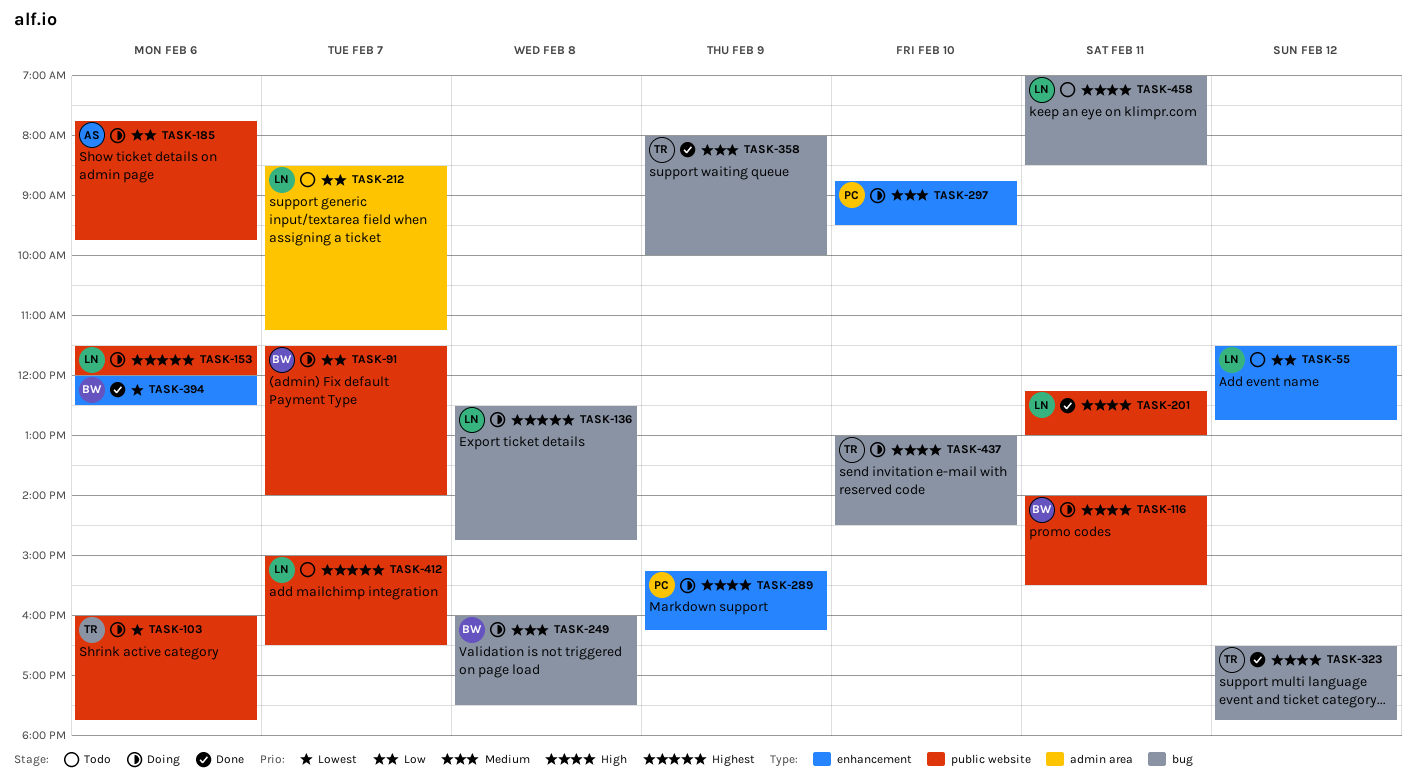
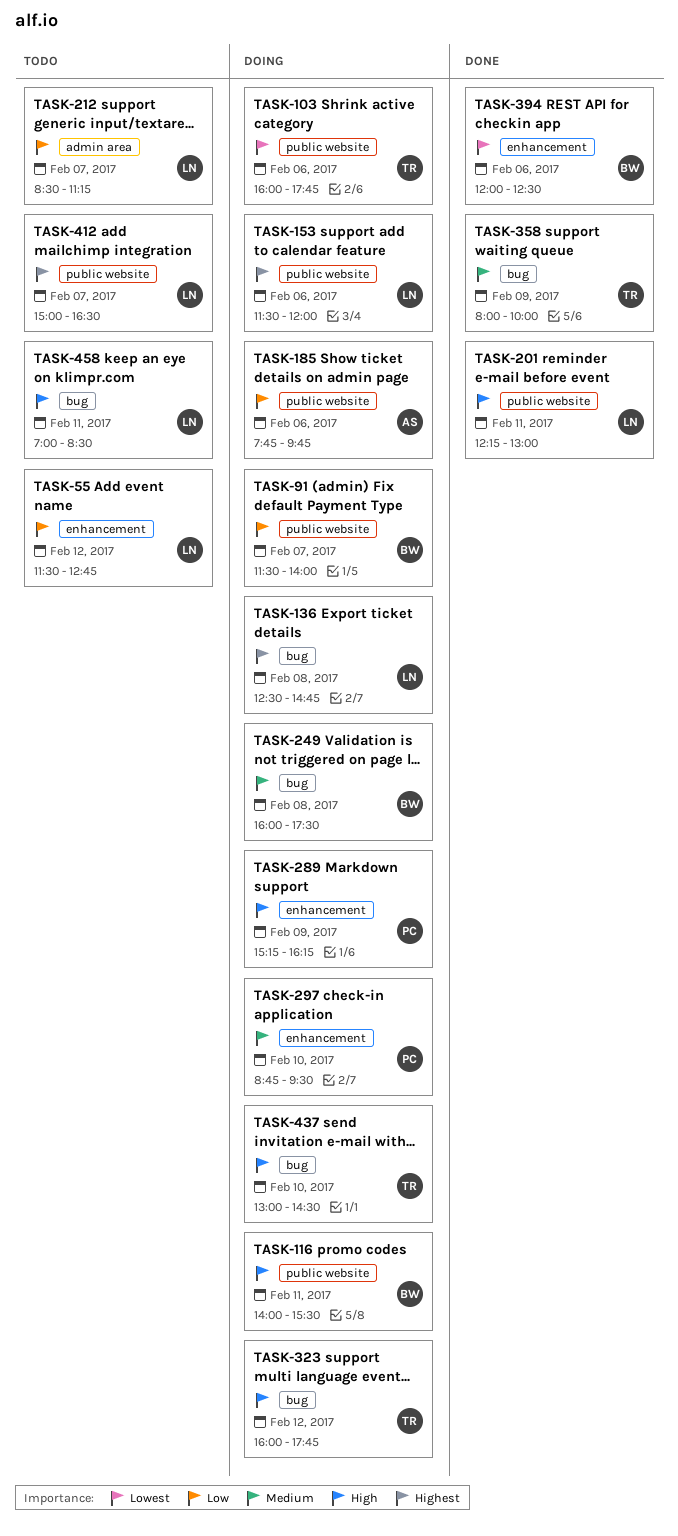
TASK-323, status: Done -> Doing
TASK-323, begins: 16:30 -> 16:00

